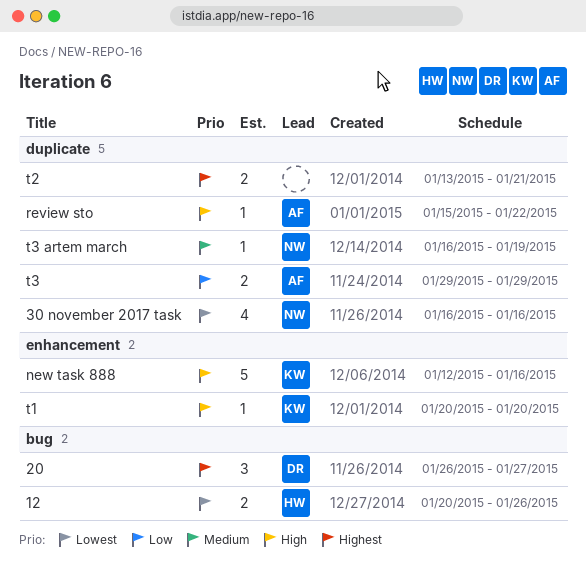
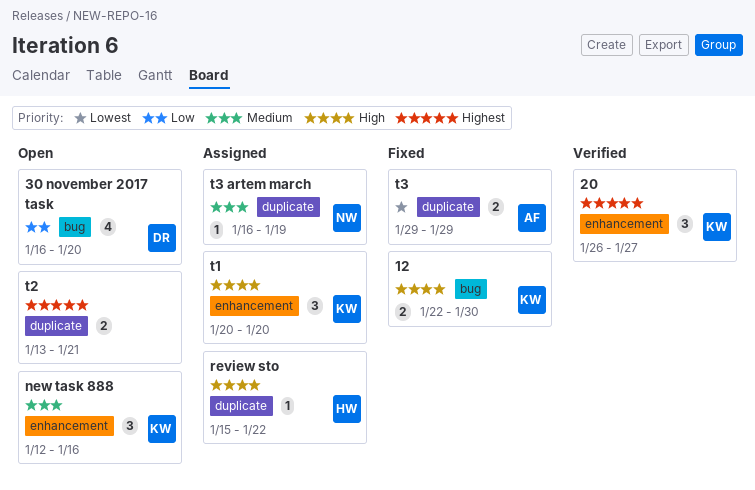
12, owner: HW -> KW
12, priority: Lowest -> High
12, start: Jan 20 -> Jan 22
12, due: Jan 26 -> Jan 30
20, owner: DR -> KW
20, label: bug -> enhancement
30 november 2017 task, owner: NW -> DR
30 november 2017 task, priority: Lowest -> Low
30 november 2017 task, label: duplicate -> bug
30 november 2017 task, due: Jan 16 -> Jan 20
new task 888, priority: High -> Medium
new task 888, estimate: 5 -> 3
review sto, owner: AF -> HW
t1, estimate: 1 -> 3
t3, priority: Low -> Lowest

